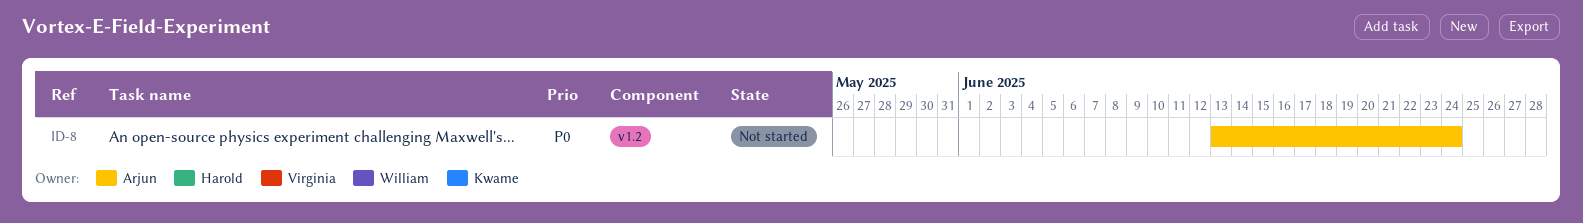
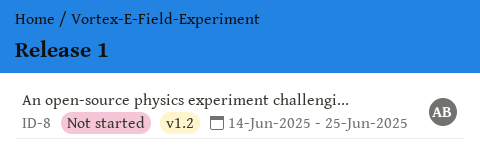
ID-8, start: Jun 13 -> Jun 14
ID-8, due: Jun 24 -> Jun 25

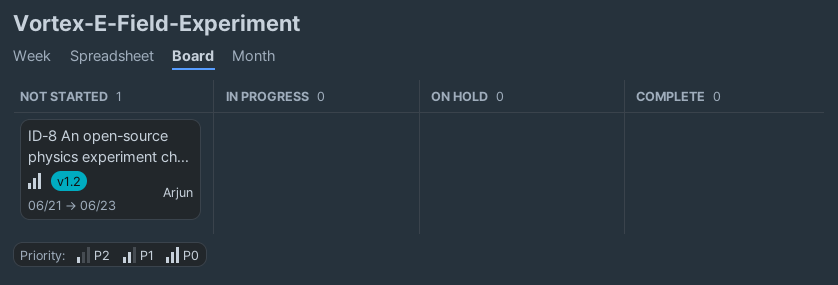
ID-8, start: Jun 14 -> Jun 21
ID-8, due: Jun 25 -> Jun 23

